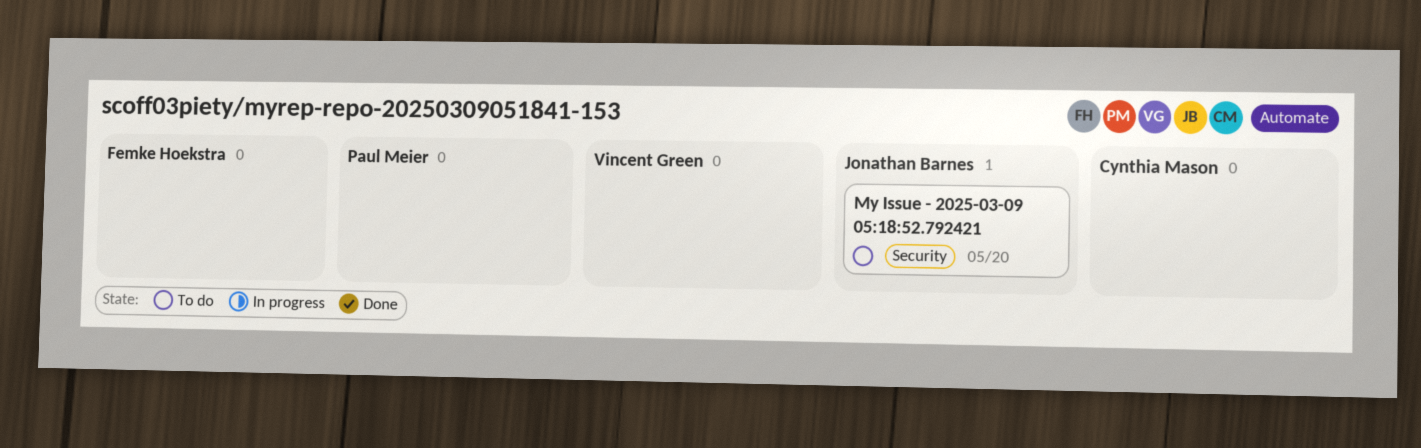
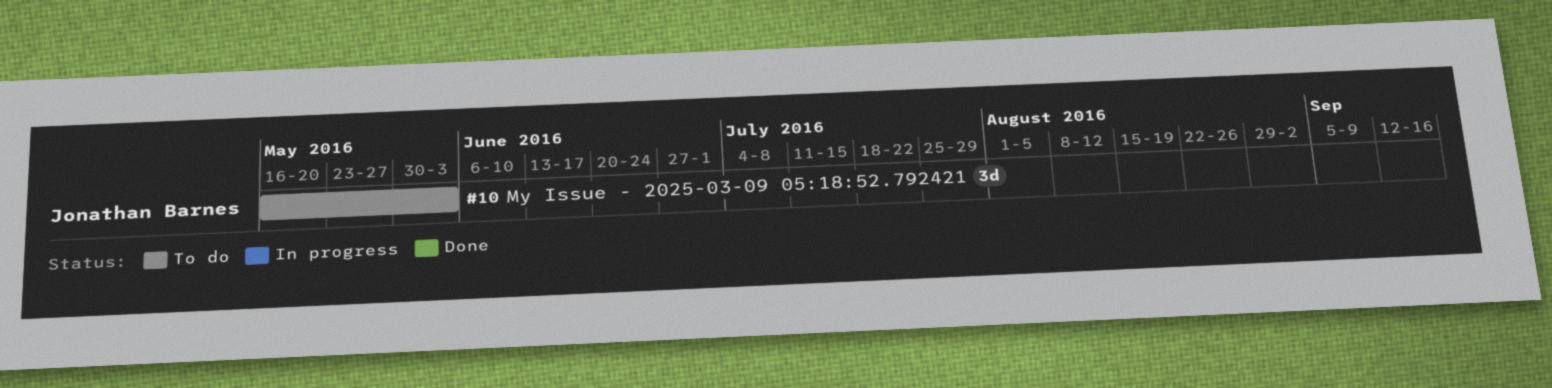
My Issue - 2025-03-09 05:18:52.792421, due: May 20 -> Jun 3

